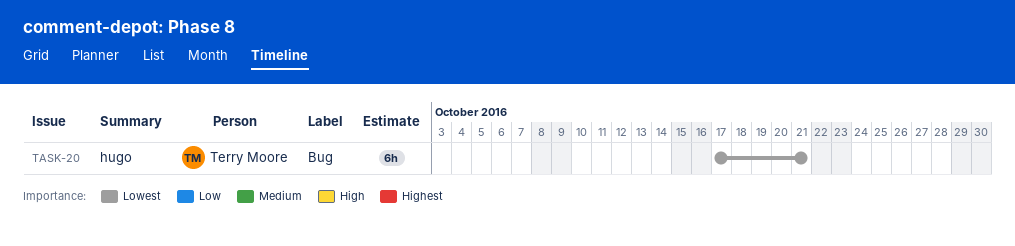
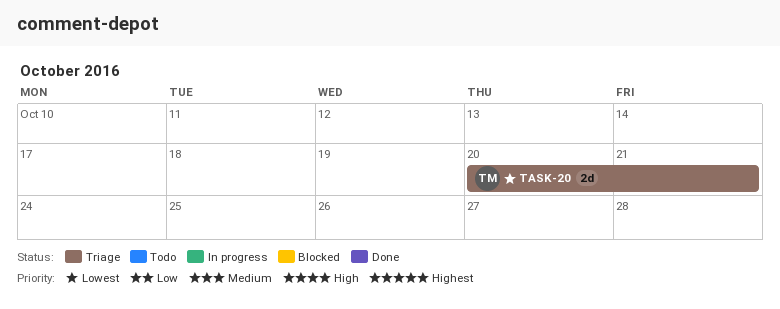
TASK-20, estimate: 6h -> 2d
TASK-20, start: Oct 17 -> Oct 20

